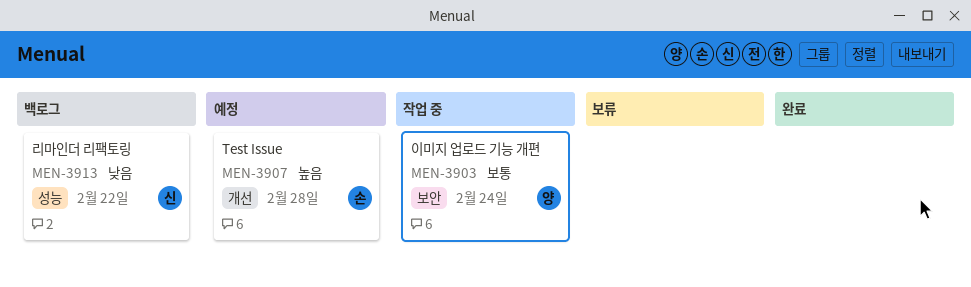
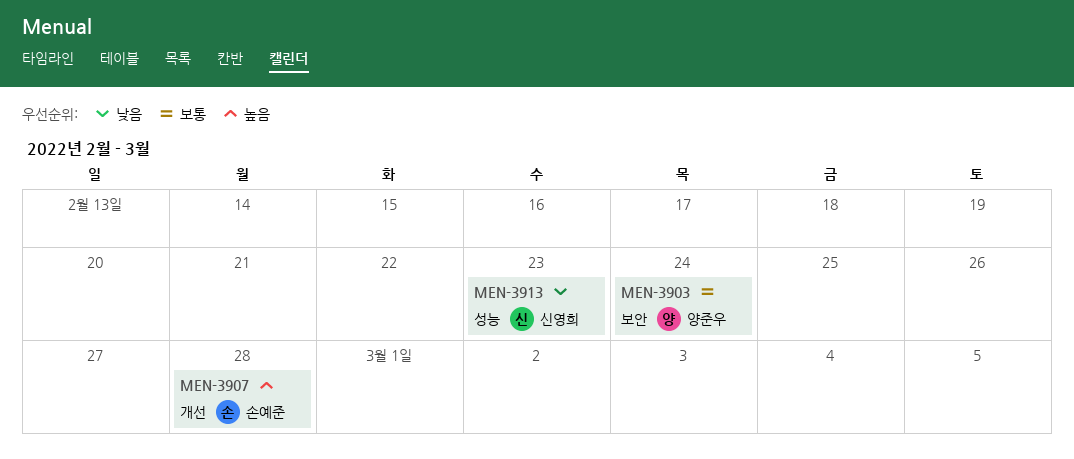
MEN-3913, due: Feb 22 -> Feb 23

